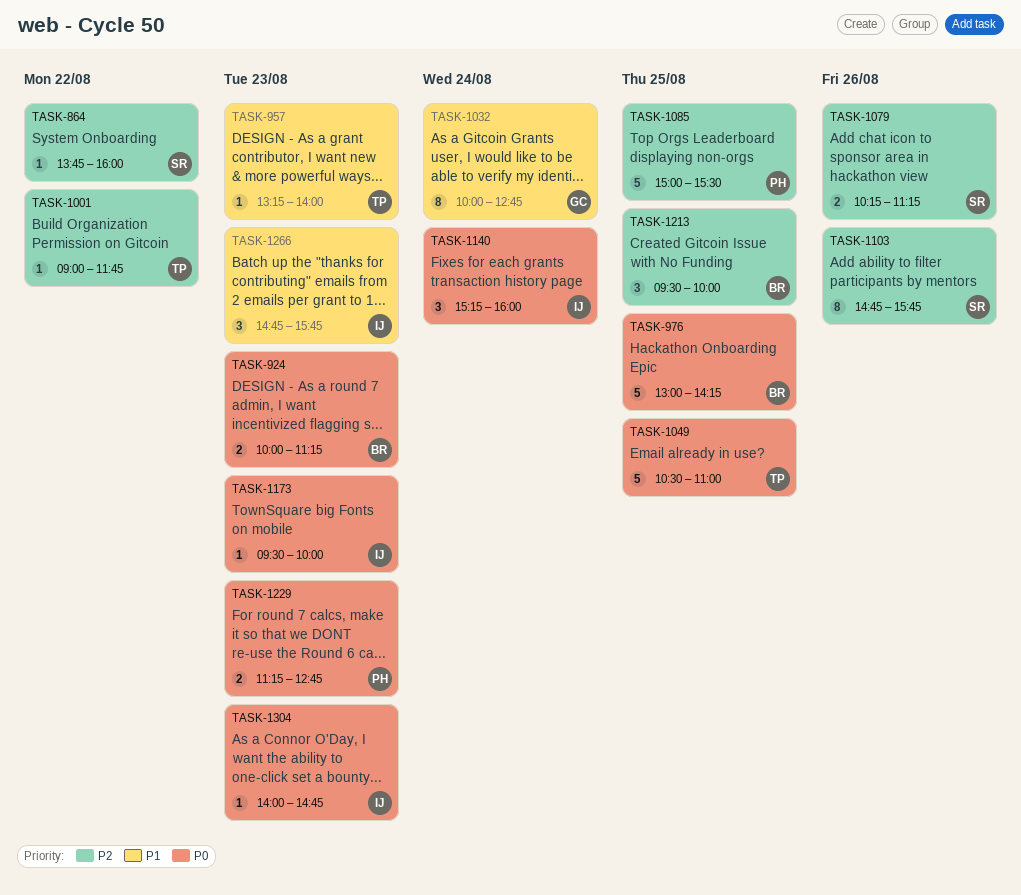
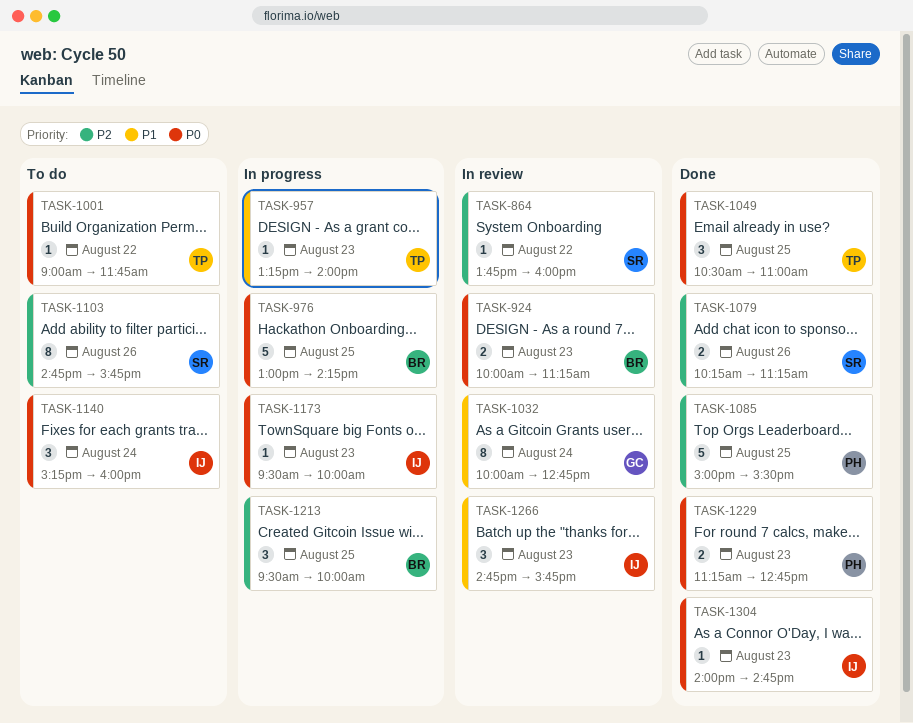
TASK-1001, priority: P2 -> P0
TASK-1049, estimate: 5 -> 3

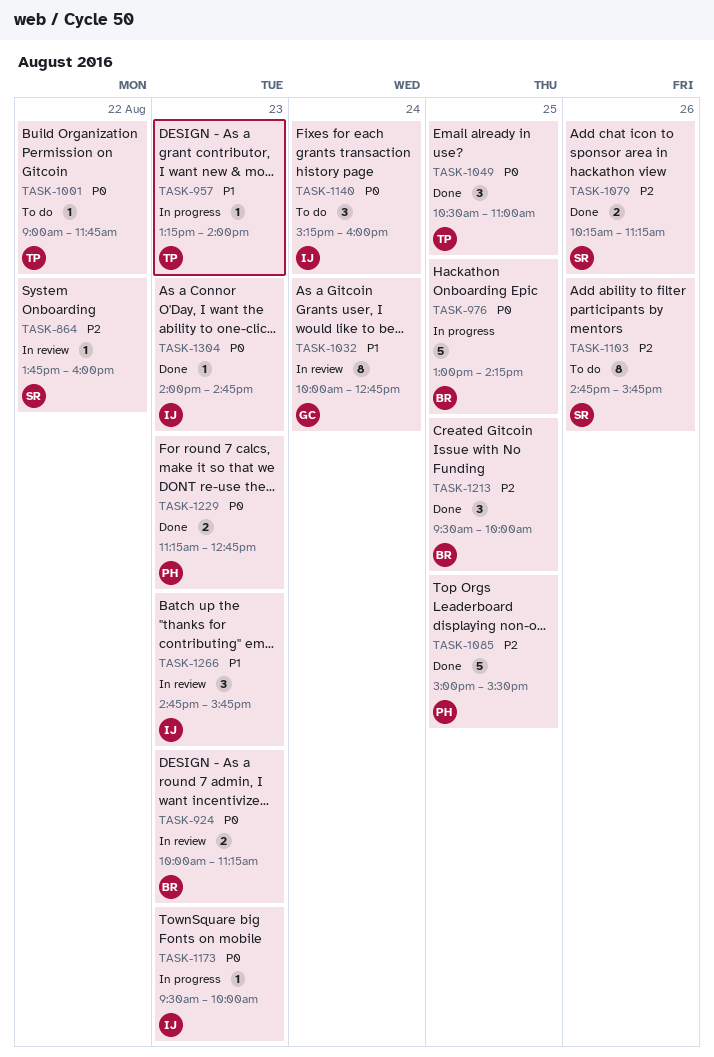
TASK-1213, status: In progress -> Done

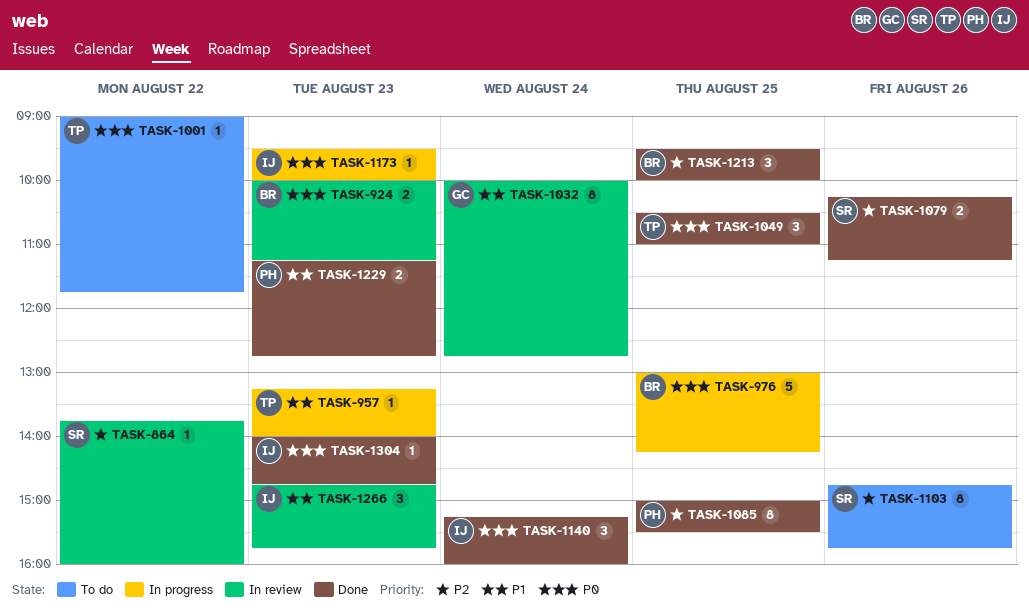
TASK-1085, estimate: 5 -> 8
TASK-1140, status: To do -> Done
TASK-1229, priority: P0 -> P1

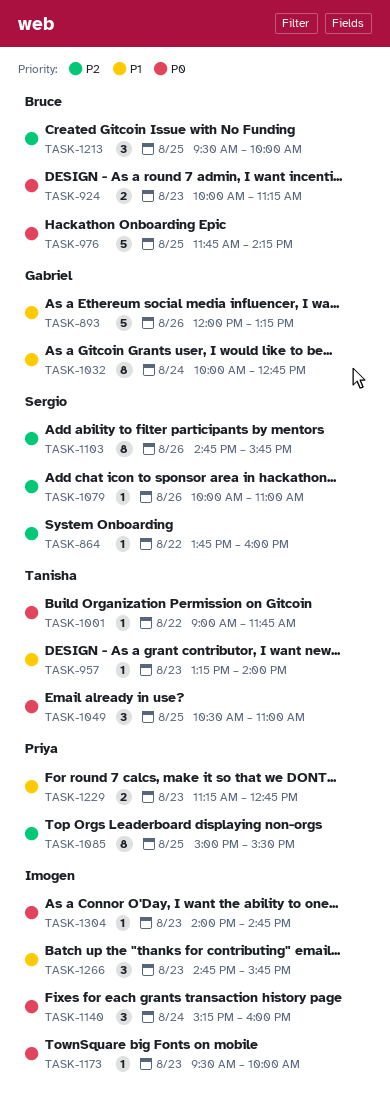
TASK-893: none -> present
TASK-976, begins: 13:00 -> 11:45
TASK-1079, estimate: 2 -> 1
TASK-1079, begins: 10:15 -> 10:00
TASK-1079, ends: 11:15 -> 11:00

